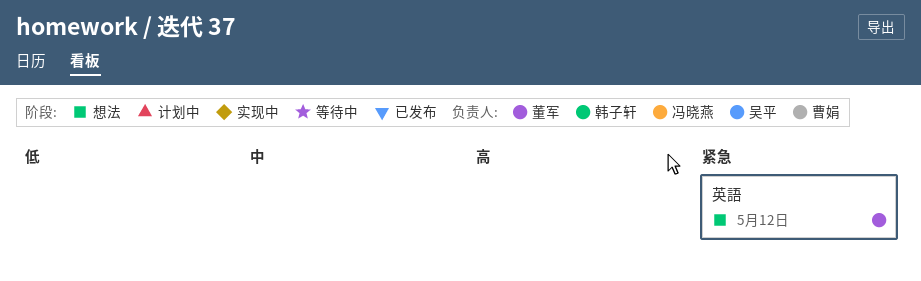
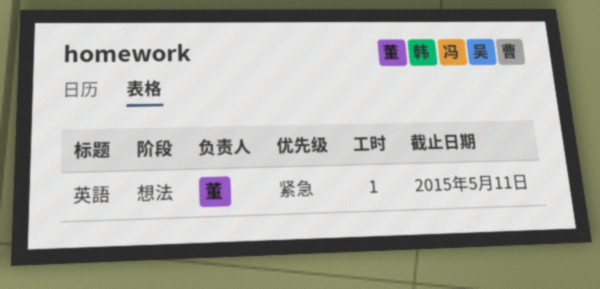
英語, due: May 12 -> May 11

